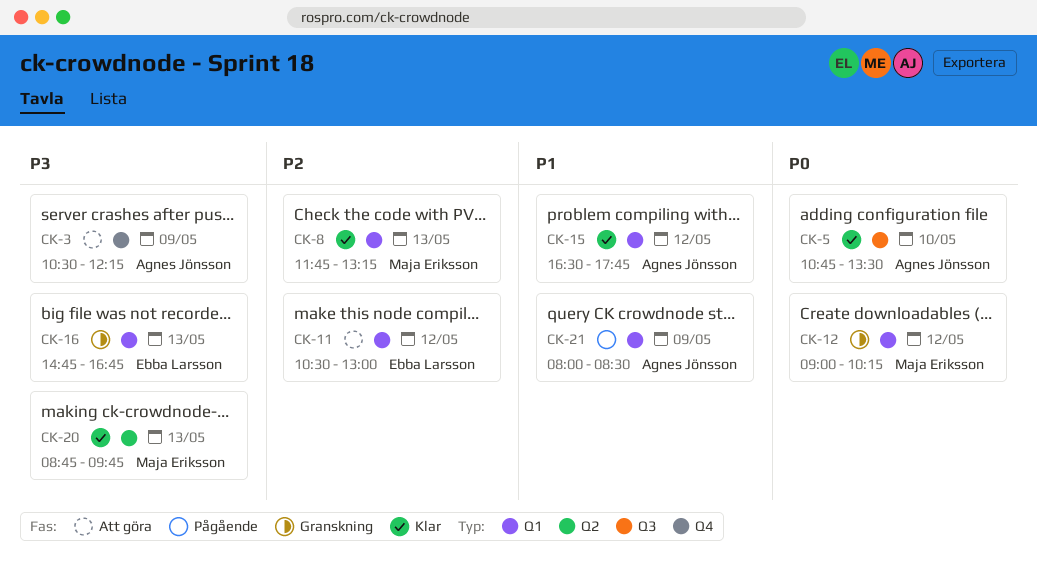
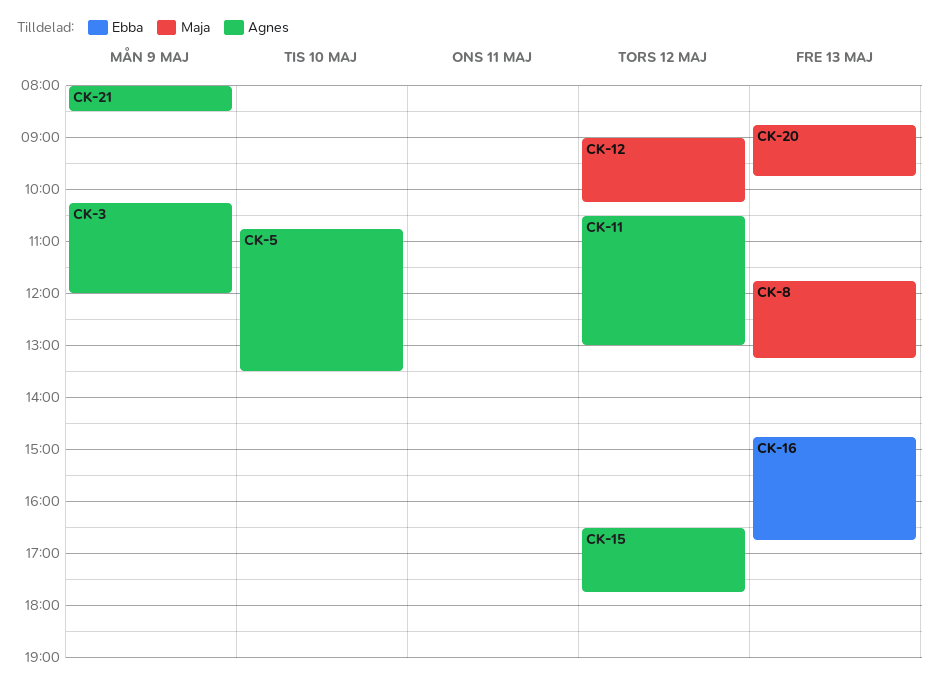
CK-3, begins: 10:30 -> 10:15
CK-3, ends: 12:15 -> 12:00
CK-11, owner: Ebba Larsson -> Agnes Jönsson

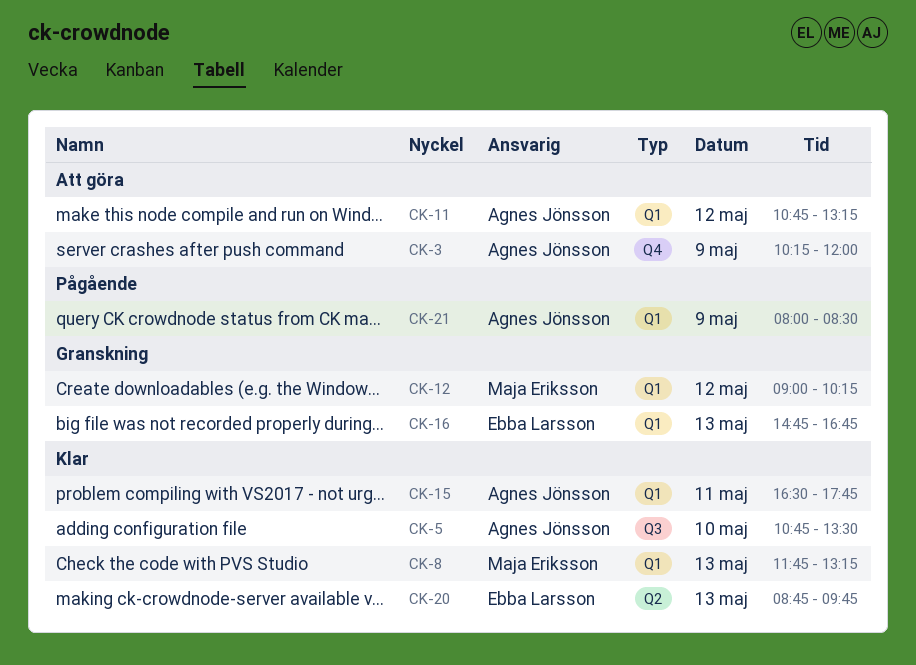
CK-11, begins: 10:30 -> 10:45
CK-11, ends: 13:00 -> 13:15
CK-15, day: May 12 -> May 11
CK-20, owner: Maja Eriksson -> Ebba Larsson

